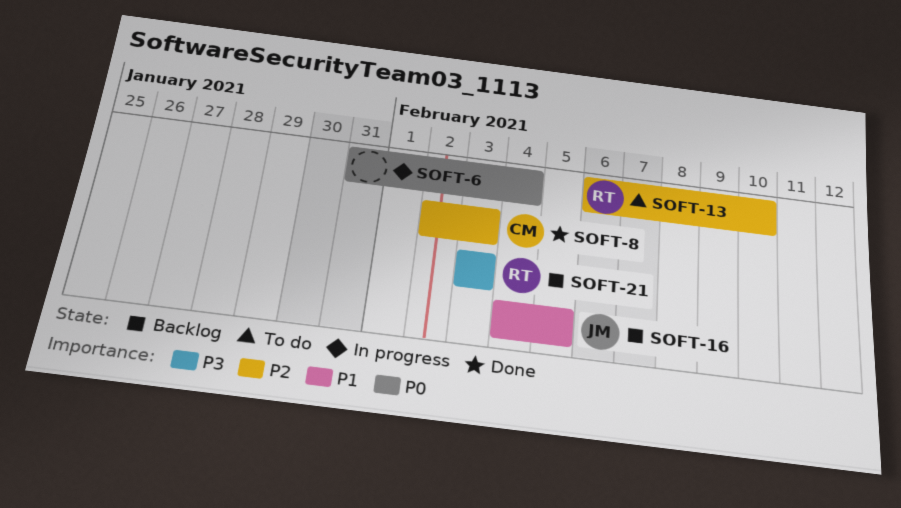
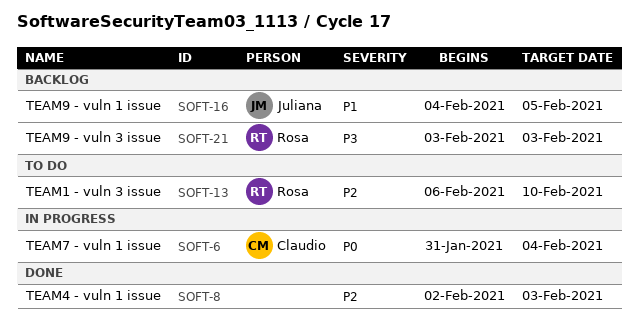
SOFT-6, owner: none -> Claudio
SOFT-8, owner: Claudio -> none

